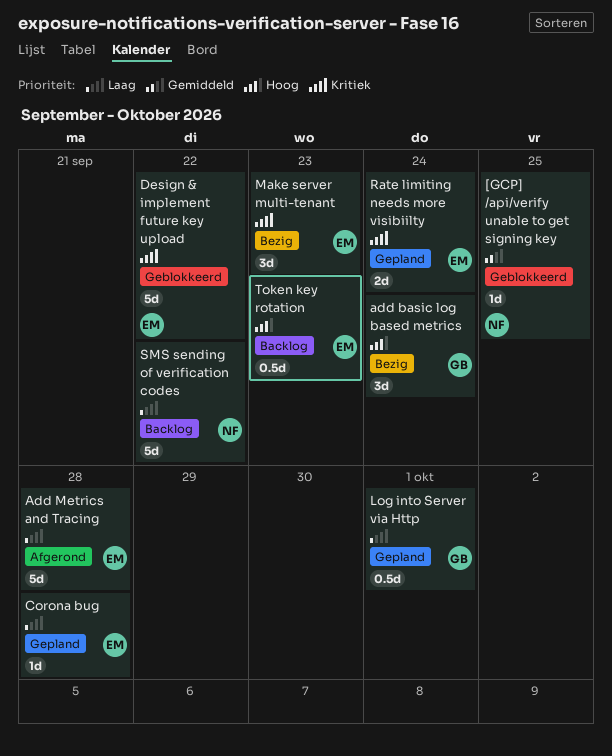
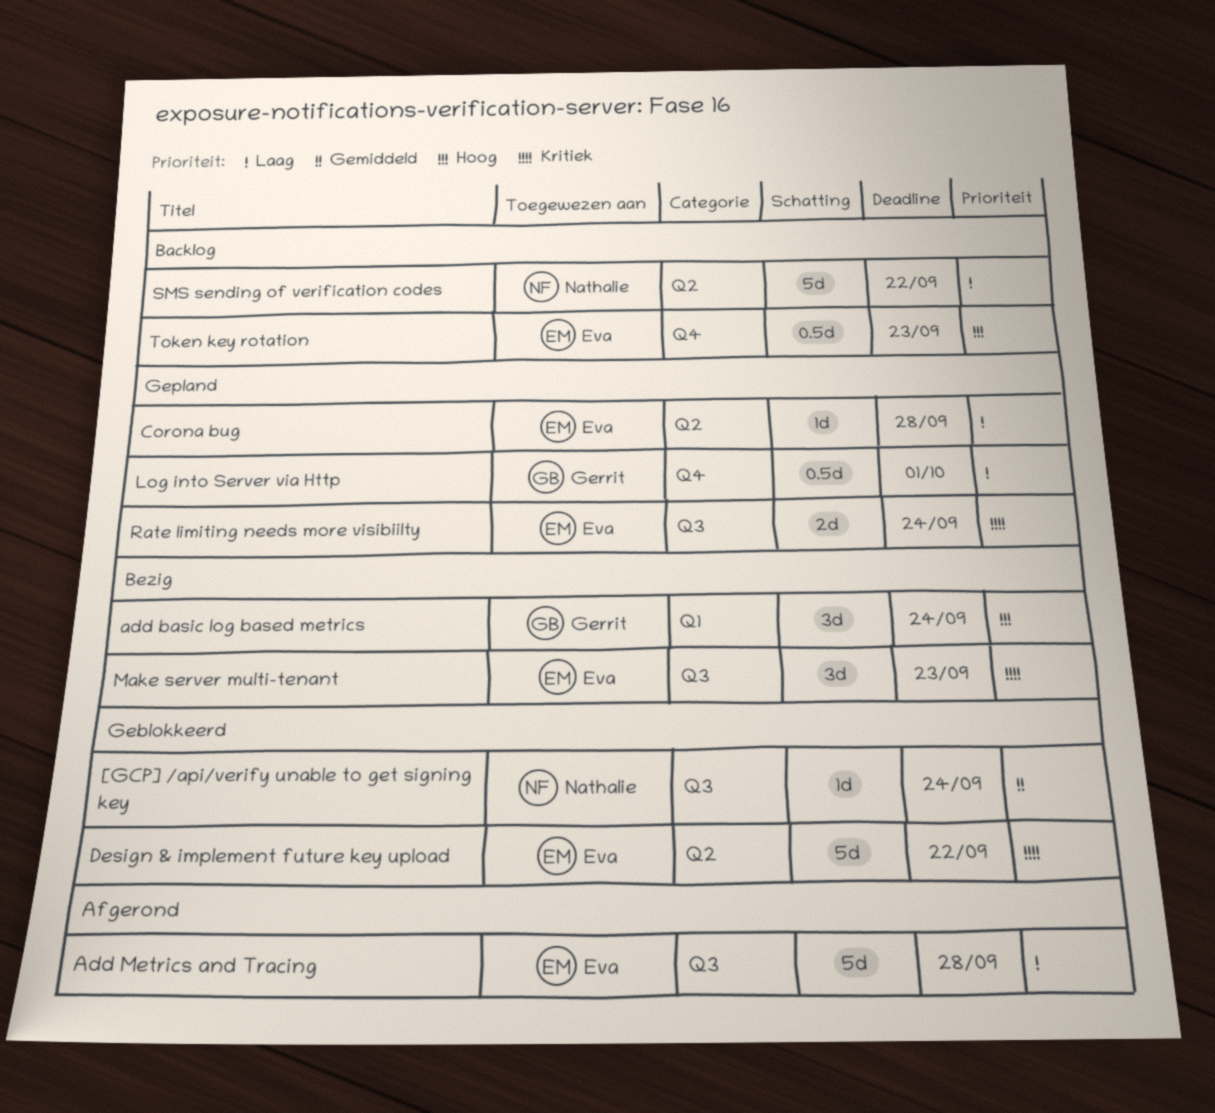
[GCP] /api/verify unable to get signing key, due: Sep 25 -> Sep 24

